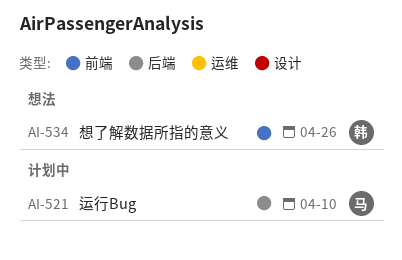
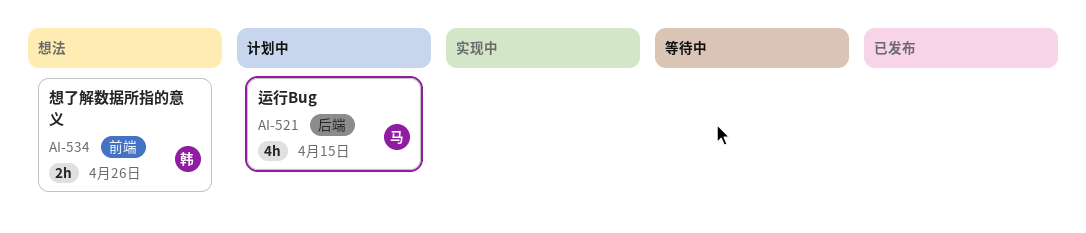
AI-521, due: Apr 10 -> Apr 15

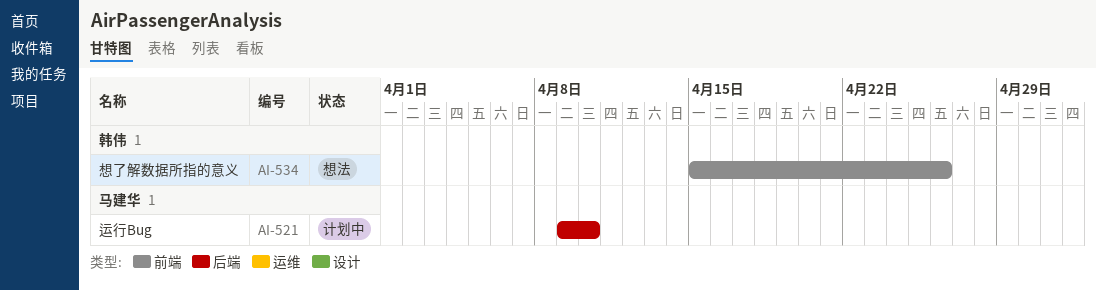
AI-521, due: Apr 15 -> Apr 10

